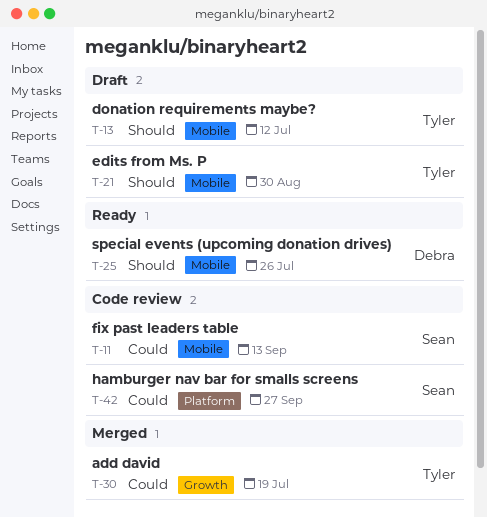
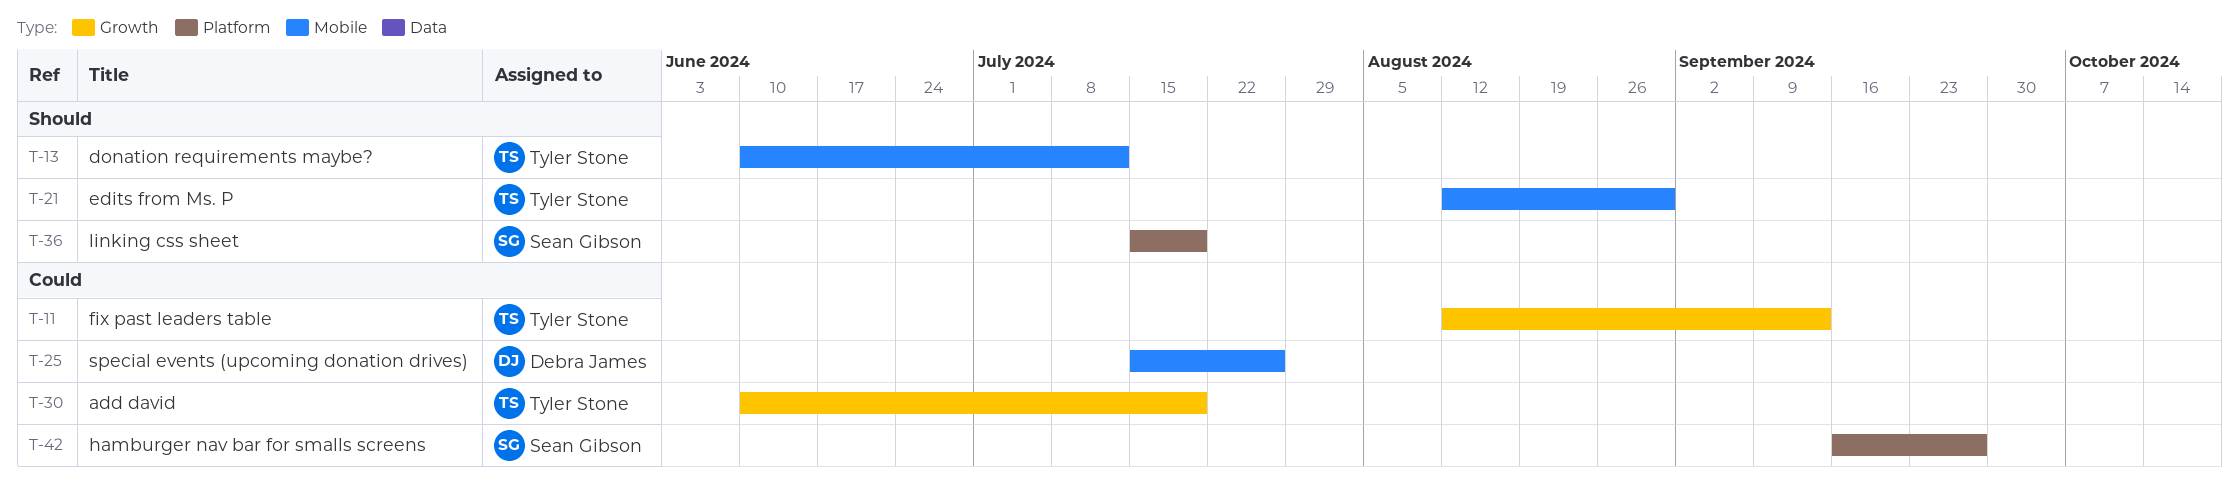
T-11, owner: Sean Gibson -> Tyler Stone
T-11, label: Mobile -> Growth
T-25, priority: Should -> Could
T-36: none -> present

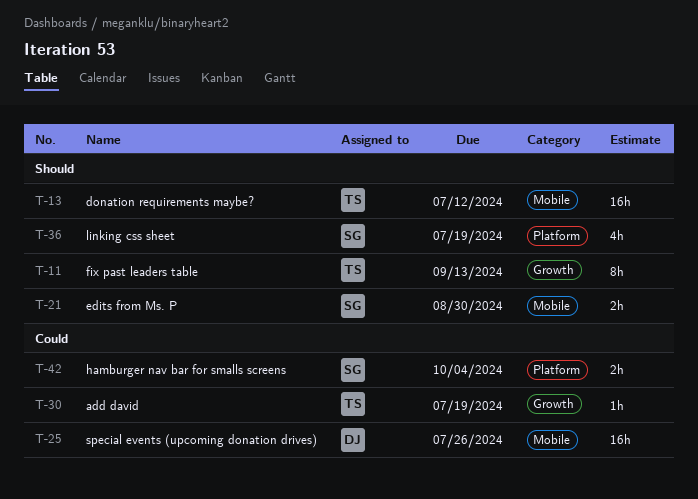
T-11, priority: Could -> Should
T-21, owner: Tyler Stone -> Sean Gibson
T-42, due: Sep 27 -> Oct 4

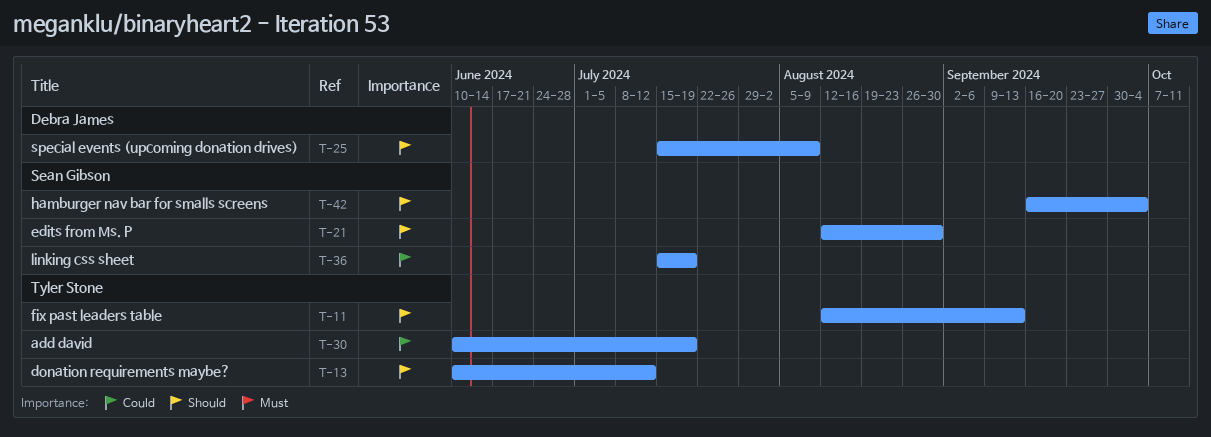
T-25, priority: Could -> Should
T-25, due: Jul 26 -> Aug 9
T-36, priority: Should -> Could
T-42, priority: Could -> Should

